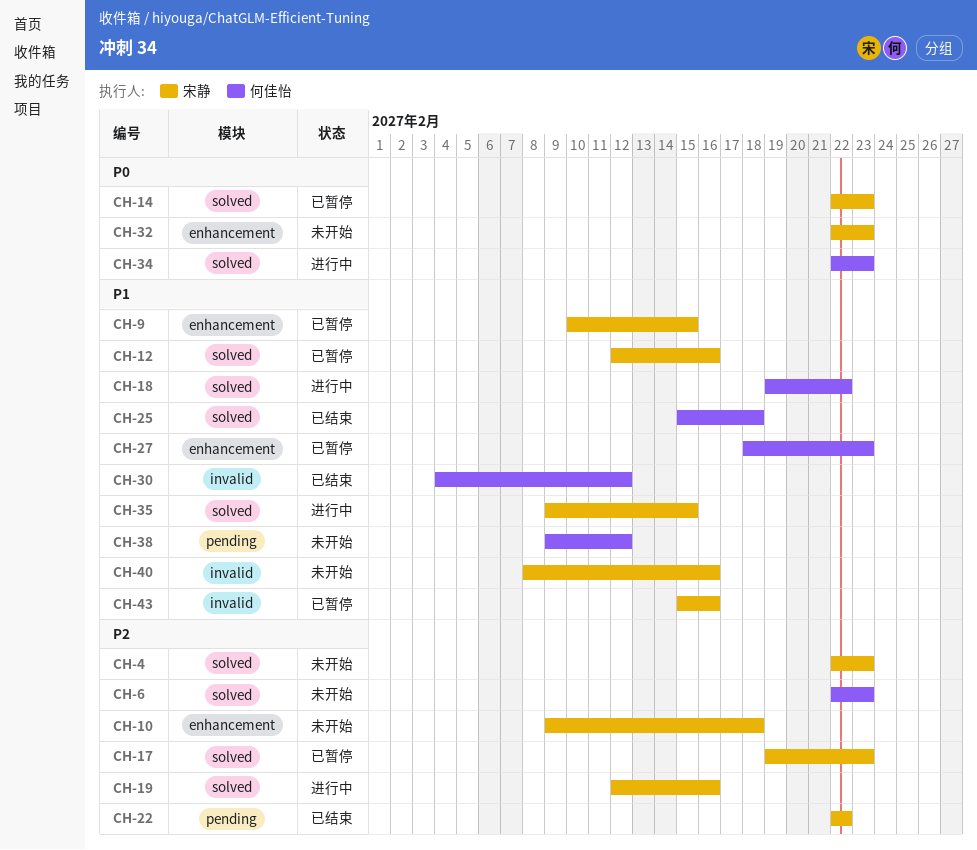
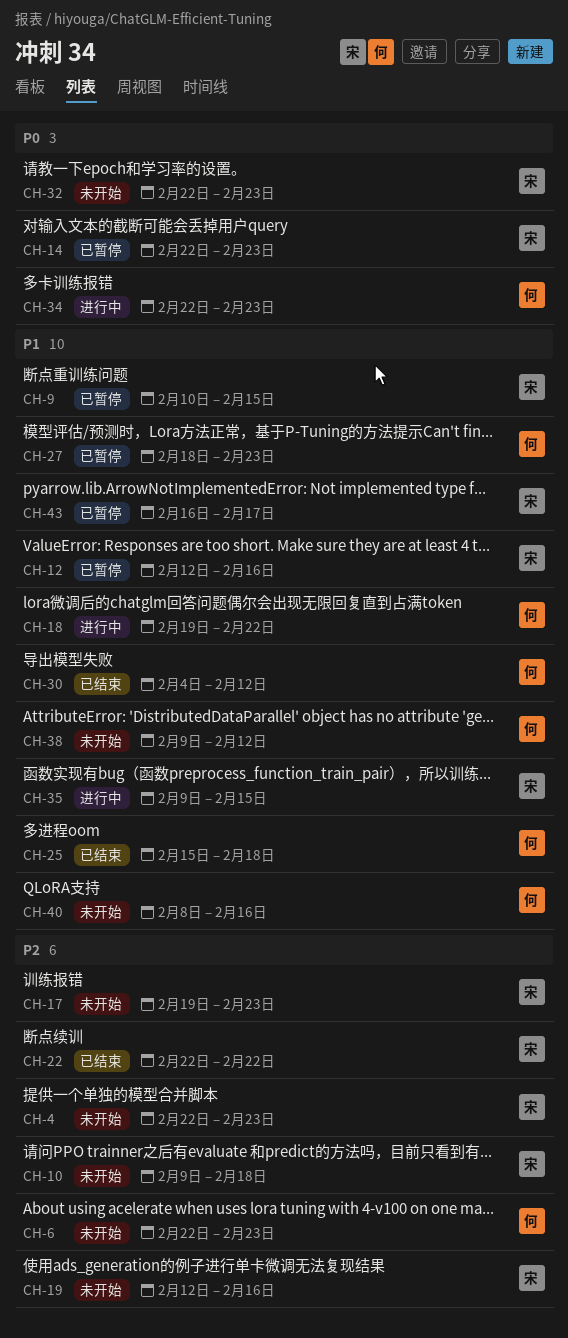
CH-17, status: 已暂停 -> 未开始
CH-19, status: 进行中 -> 未开始
CH-40, owner: 宋静 -> 何佳怡
CH-43, start: Feb 15 -> Feb 16
CH-43, due: Feb 16 -> Feb 17

